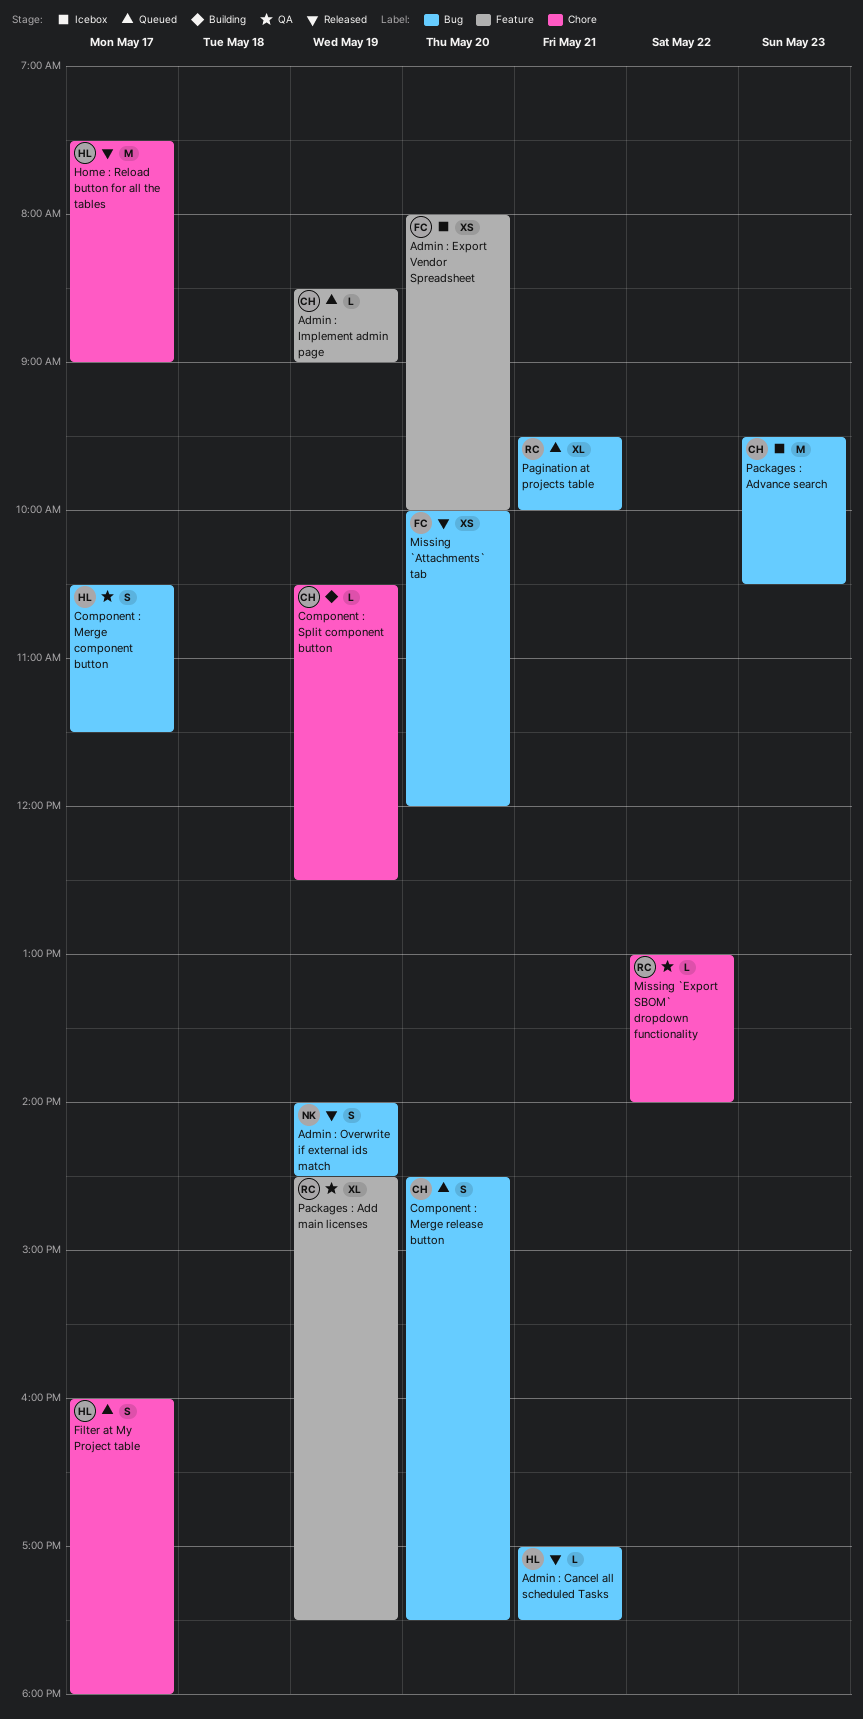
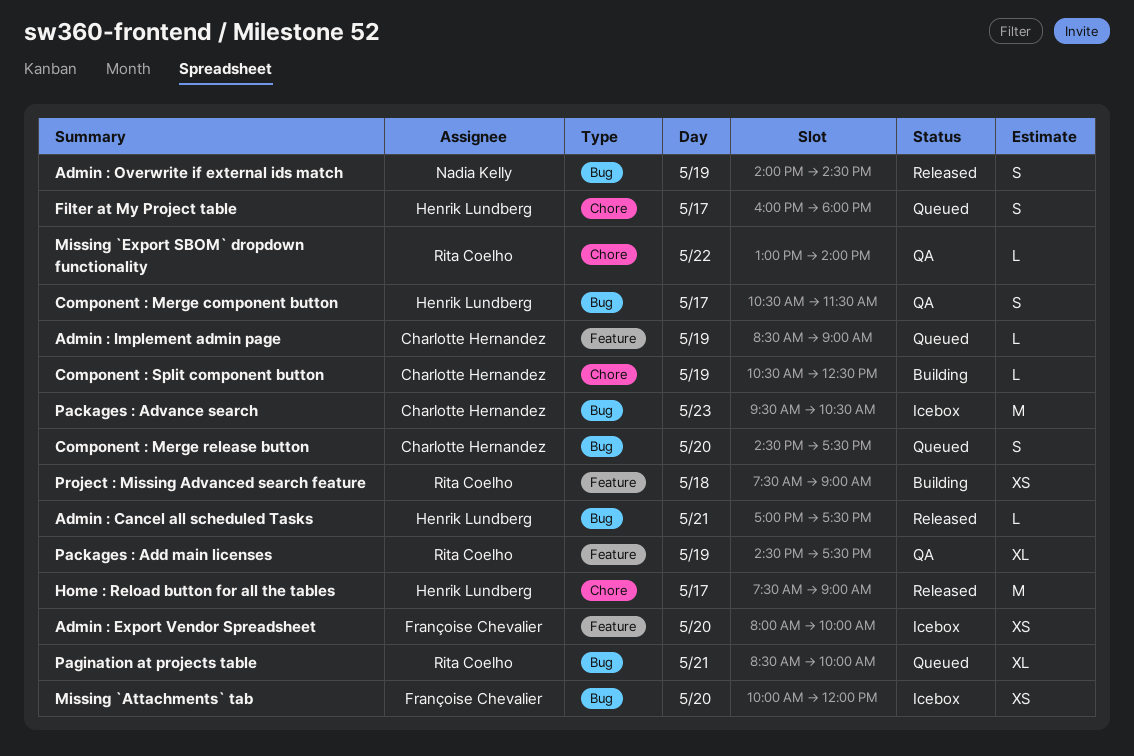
Missing `Attachments` tab, status: Released -> Icebox
Pagination at projects table, begins: 09:30 -> 08:30
Project : Missing Advanced search feature: none -> present

